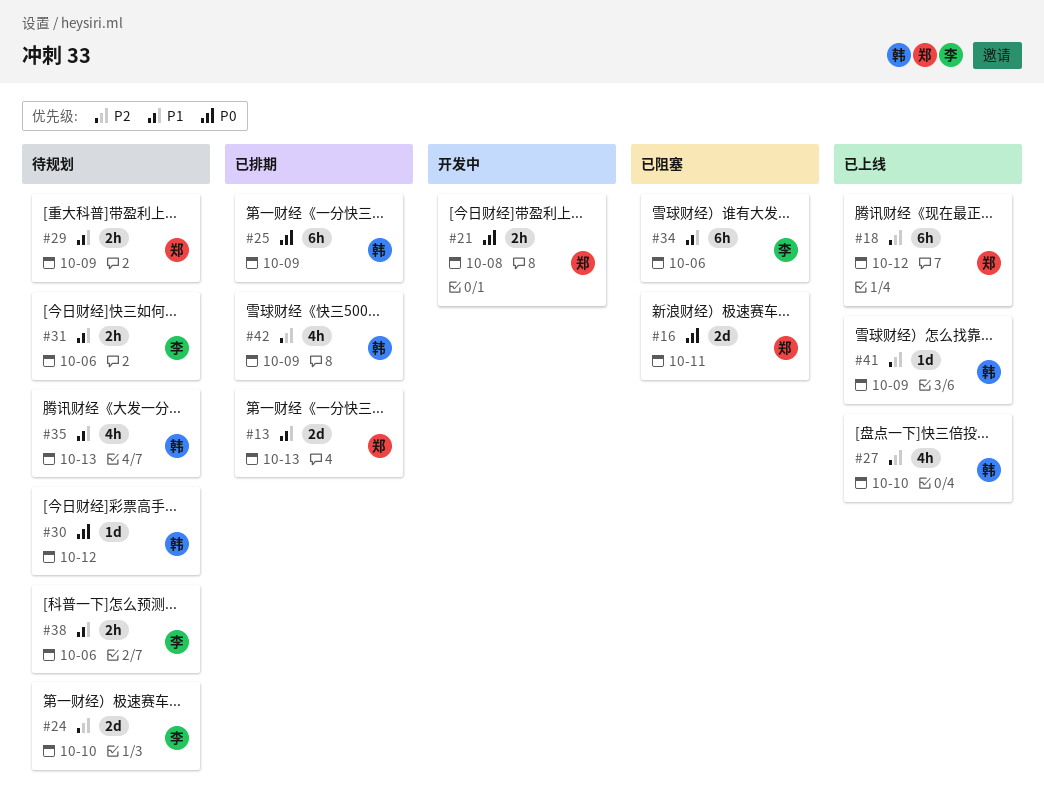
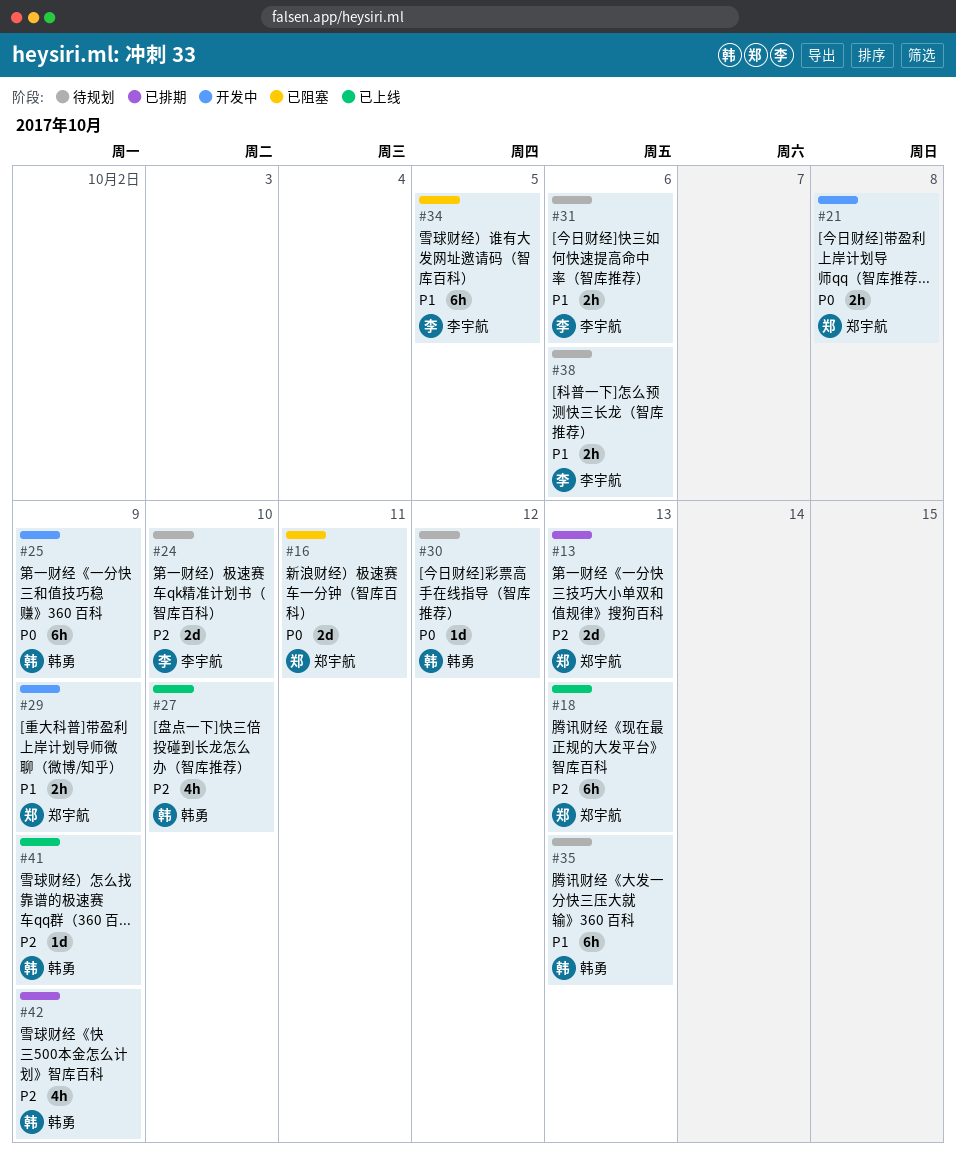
#13, priority: P1 -> P2
#18, due: Oct 12 -> Oct 13
#25, status: 已排期 -> 开发中
#29, status: 待规划 -> 开发中
#34, due: Oct 6 -> Oct 5
#35, estimate: 4h -> 6h

